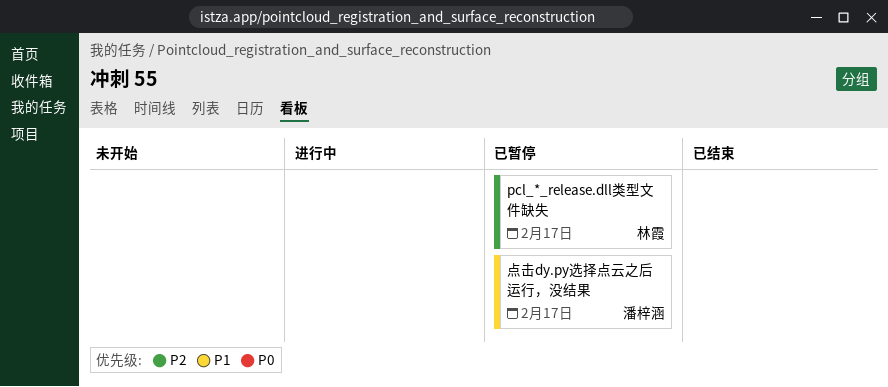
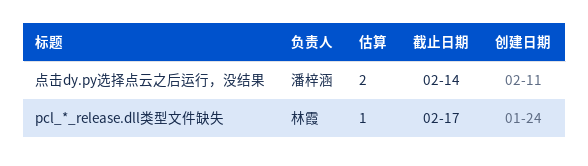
点击dy.py选择点云之后运行，没结果, due: Feb 17 -> Feb 14

